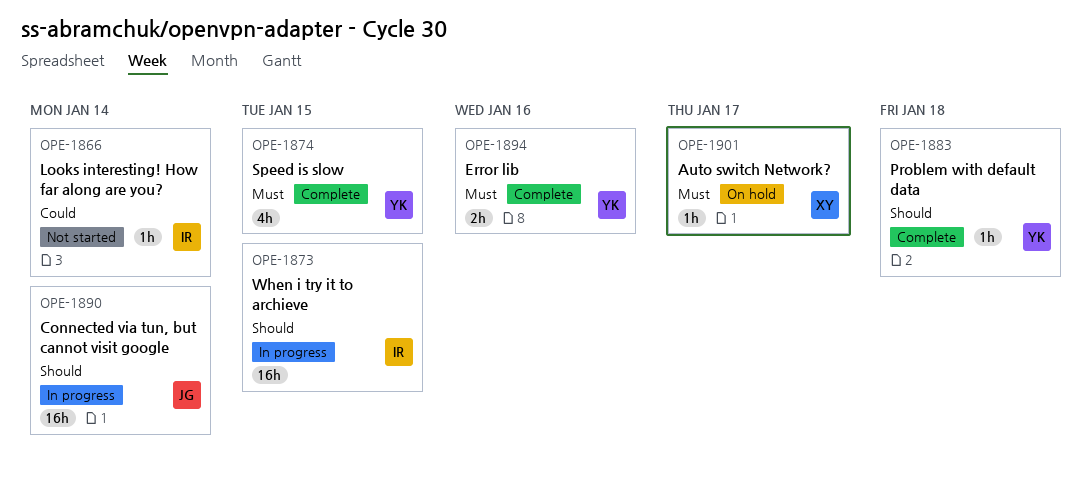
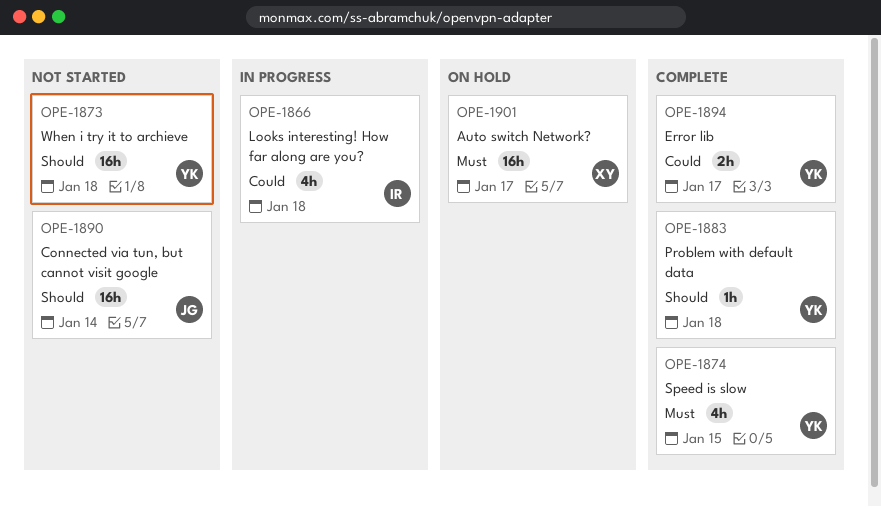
OPE-1866, status: Not started -> In progress
OPE-1866, estimate: 1h -> 4h
OPE-1866, due: Jan 14 -> Jan 18
OPE-1873, status: In progress -> Not started
OPE-1873, owner: IR -> YK
OPE-1873, due: Jan 15 -> Jan 18
OPE-1890, status: In progress -> Not started
OPE-1894, priority: Must -> Could
OPE-1894, due: Jan 16 -> Jan 17
OPE-1901, estimate: 1h -> 16h

